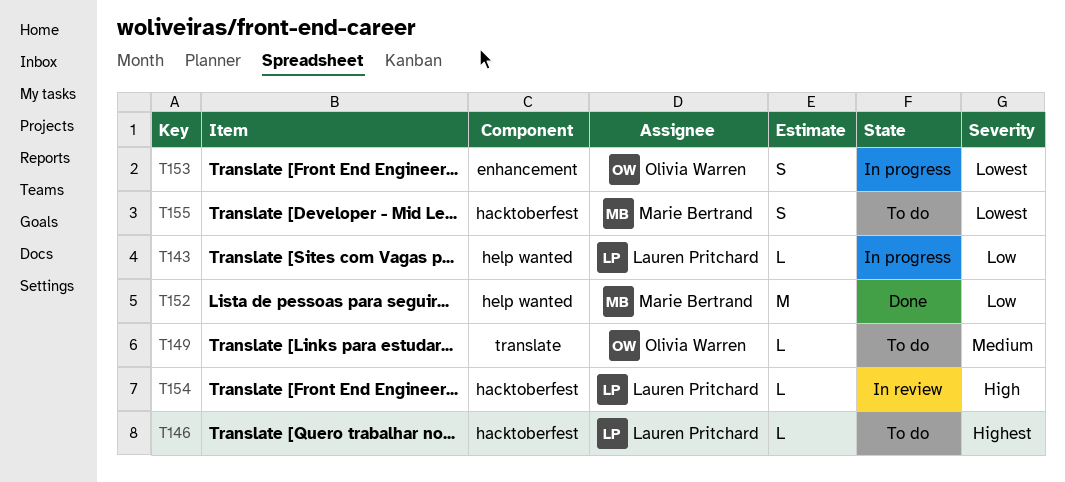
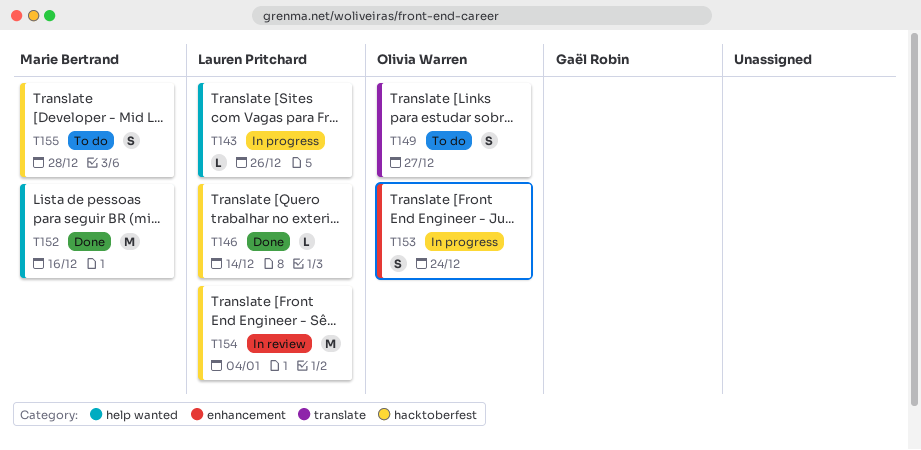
T146, status: To do -> Done
T149, estimate: L -> S
T154, estimate: L -> M

